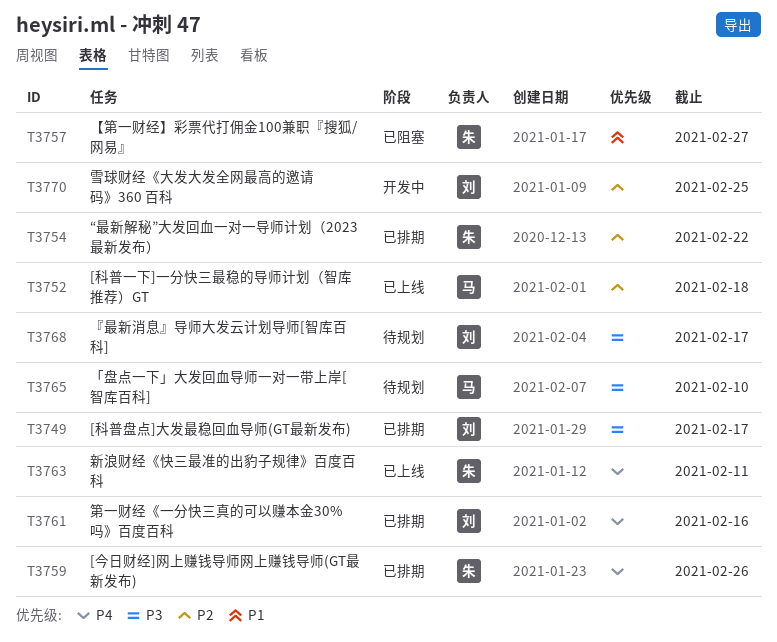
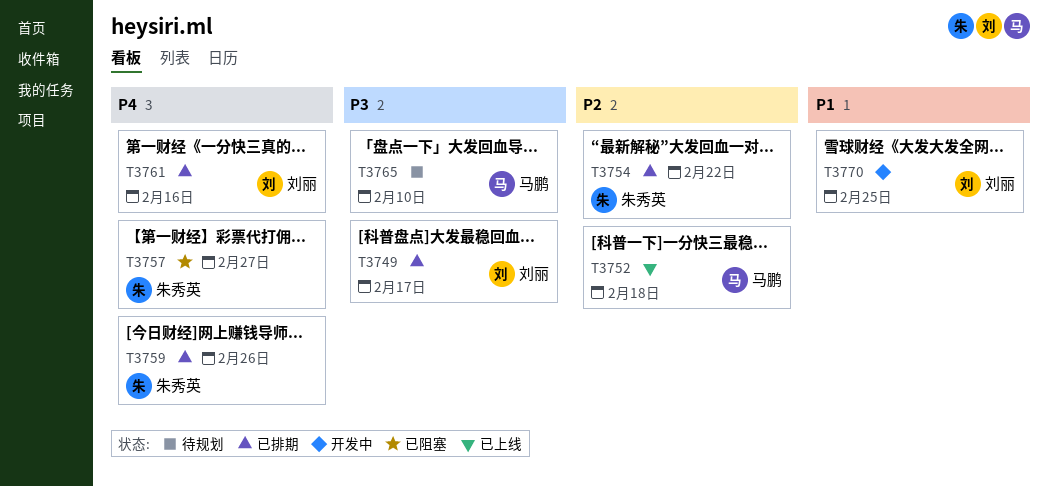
T3757, priority: P1 -> P4
T3763: present -> none
T3768: present -> none
T3770, priority: P2 -> P1

